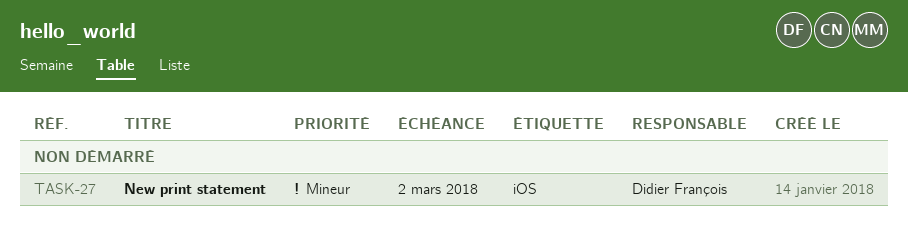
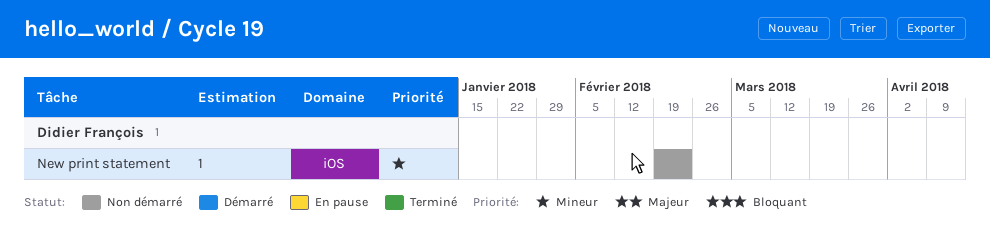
New print statement, due: Mar 2 -> Feb 23

